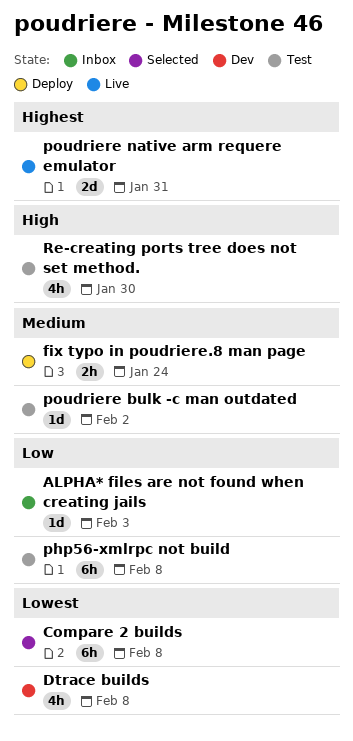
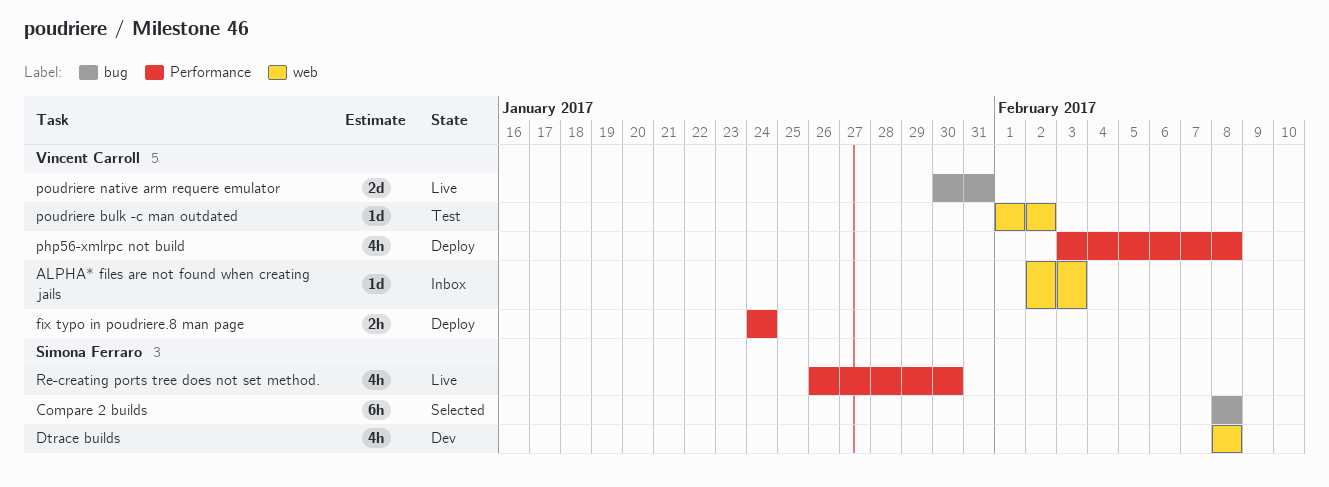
php56-xmlrpc not build, status: Test -> Deploy
php56-xmlrpc not build, estimate: 6h -> 4h
Re-creating ports tree does not set method., status: Test -> Live

